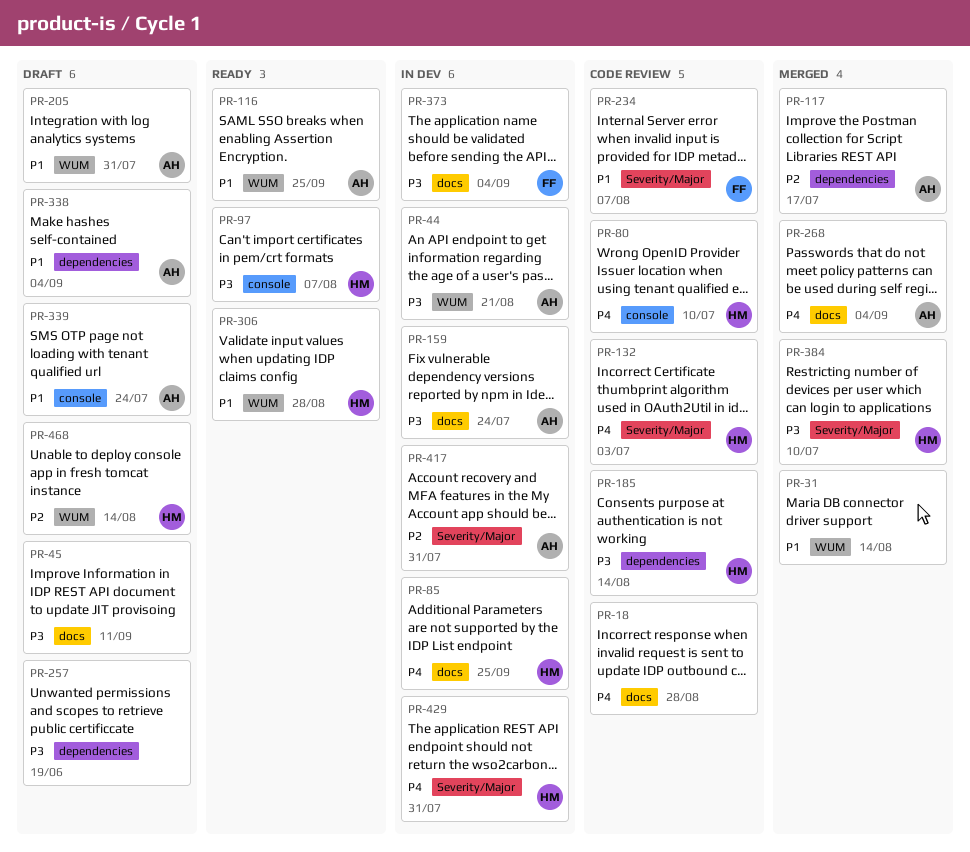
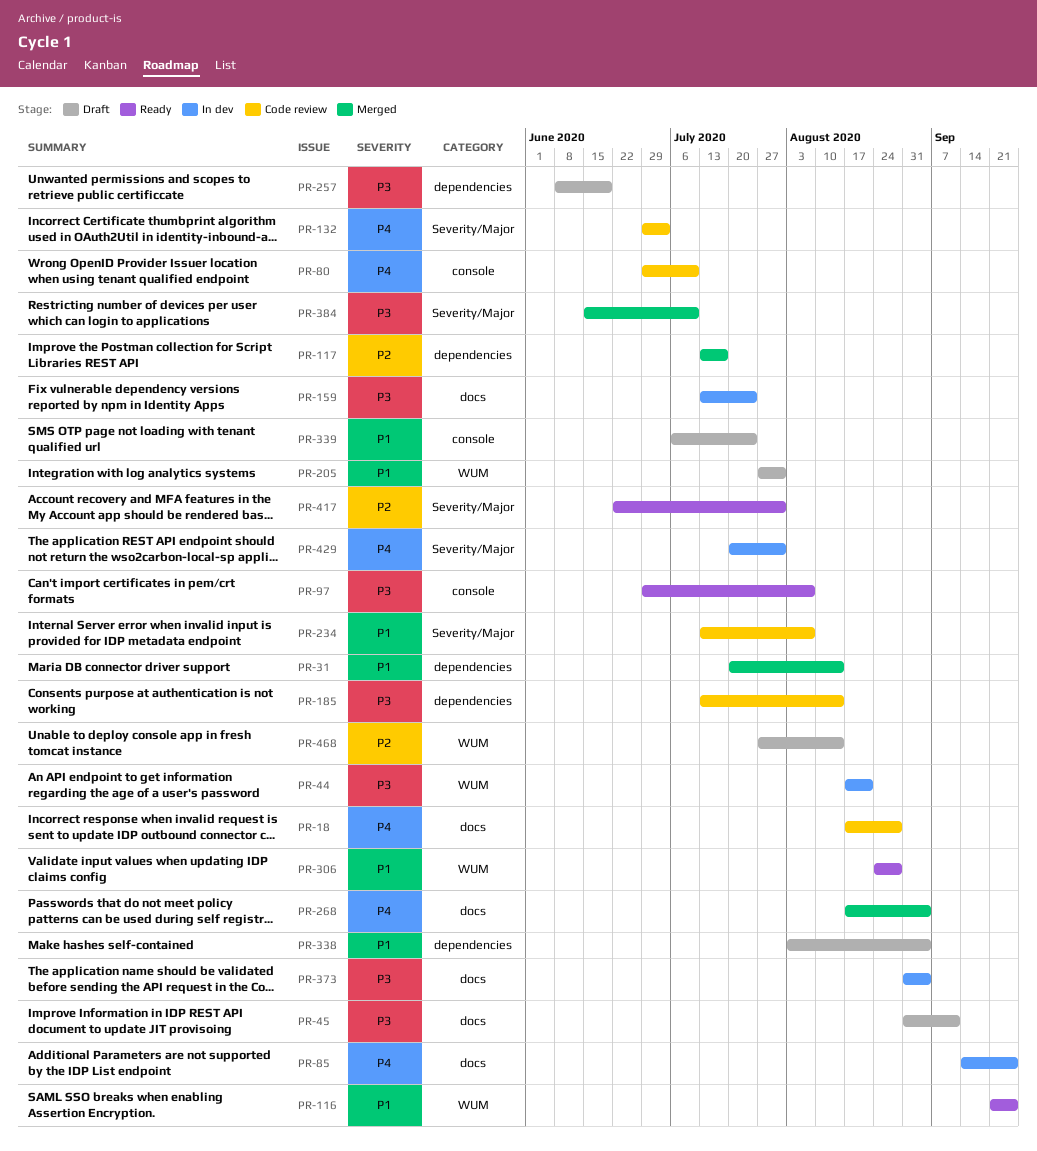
PR-31, label: WUM -> dependencies
PR-417, status: In dev -> Ready

